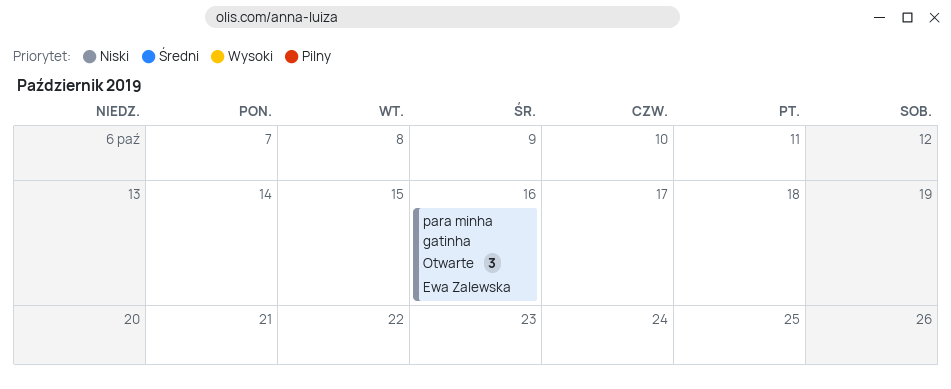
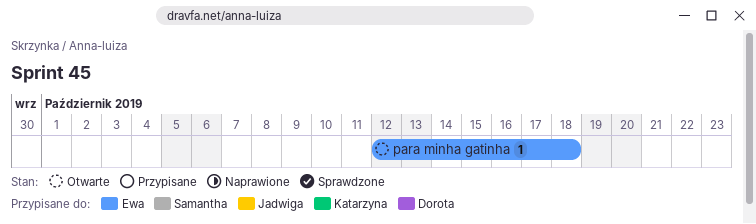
para minha gatinha, estimate: 3 -> 1
para minha gatinha, due: Oct 16 -> Oct 18

